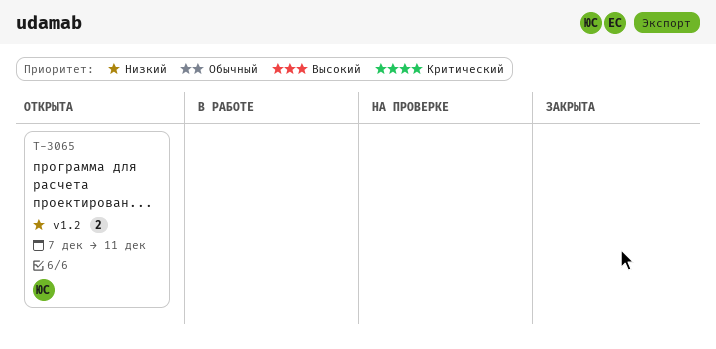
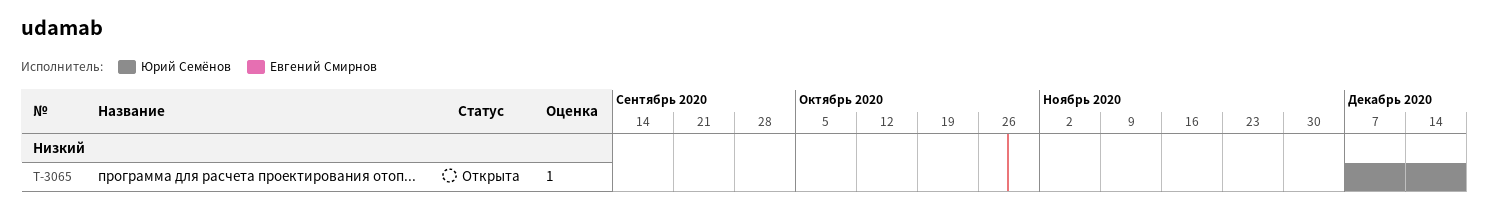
T-3065, estimate: 2 -> 1
T-3065, due: Dec 11 -> Dec 18

